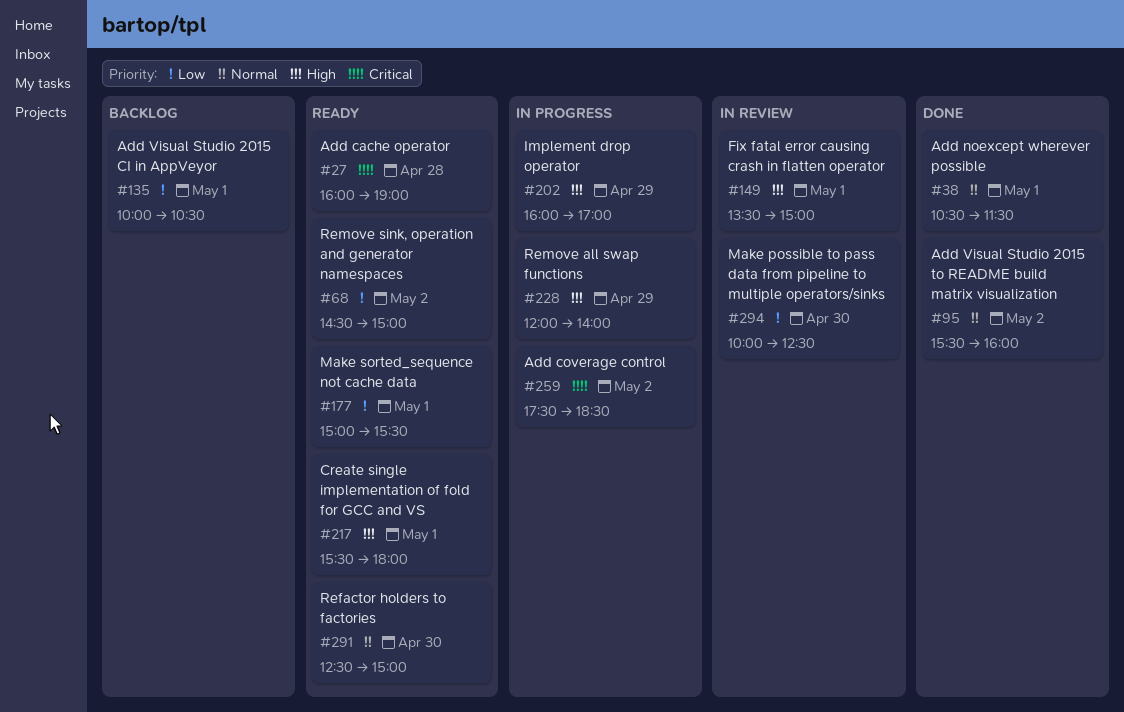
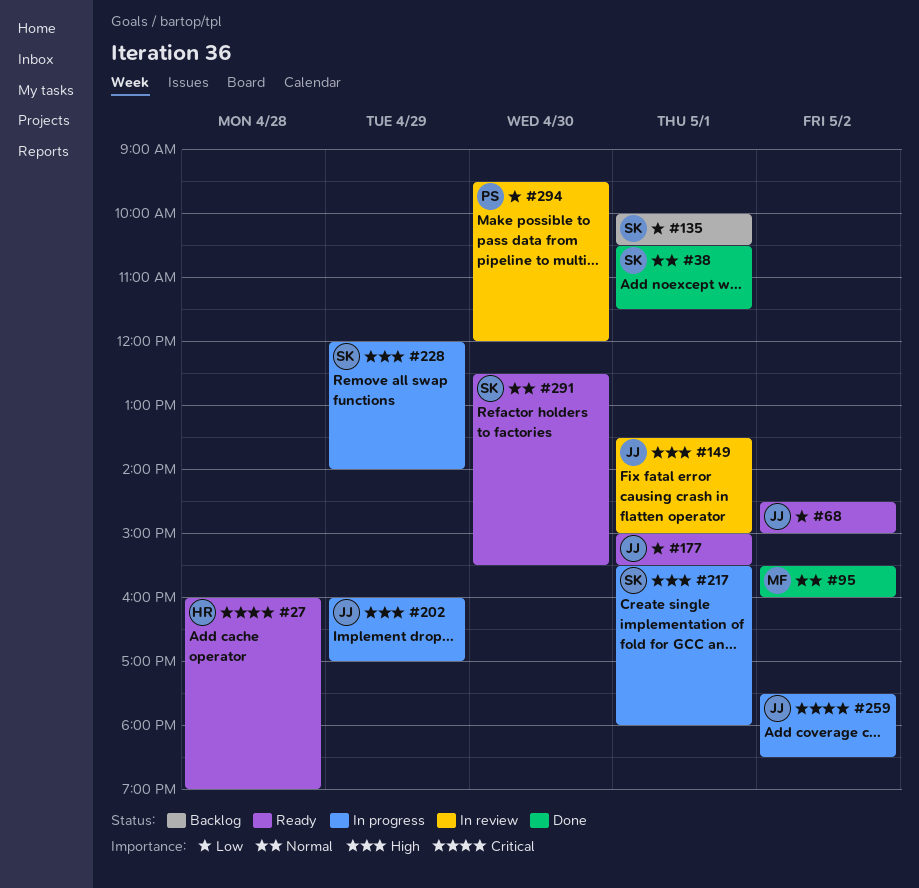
#217, status: Ready -> In progress
#291, ends: 15:00 -> 15:30
#294, begins: 10:00 -> 09:30
#294, ends: 12:30 -> 12:00

